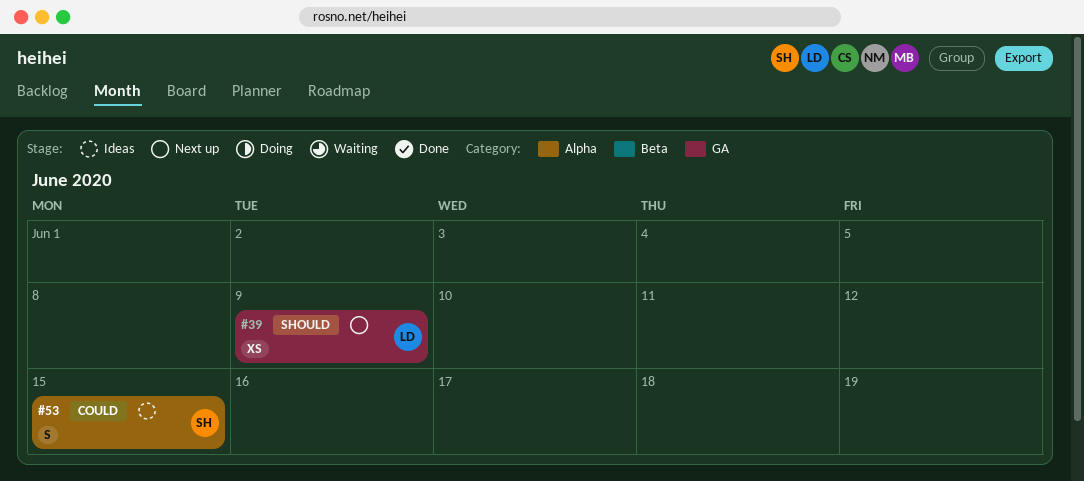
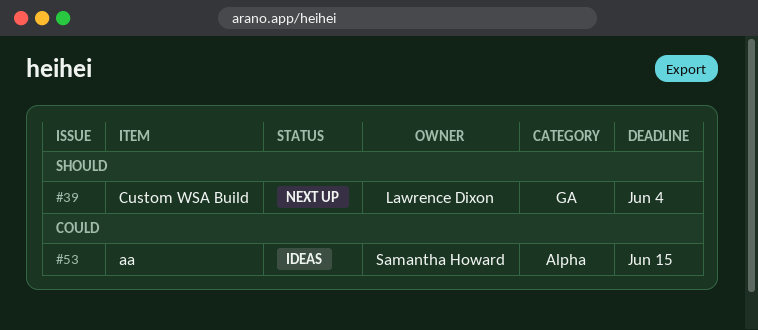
#39, due: Jun 9 -> Jun 4

